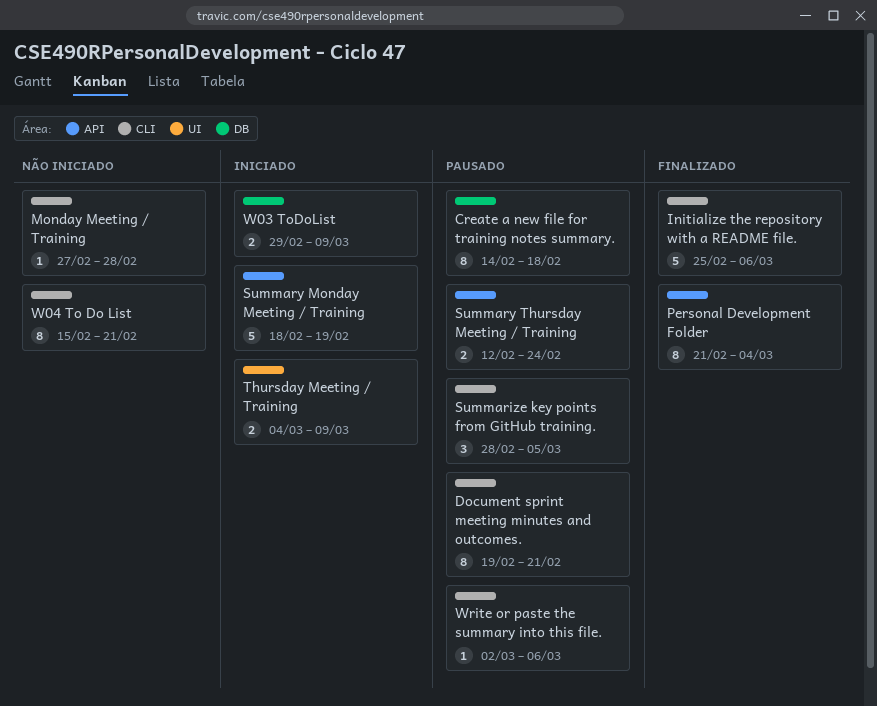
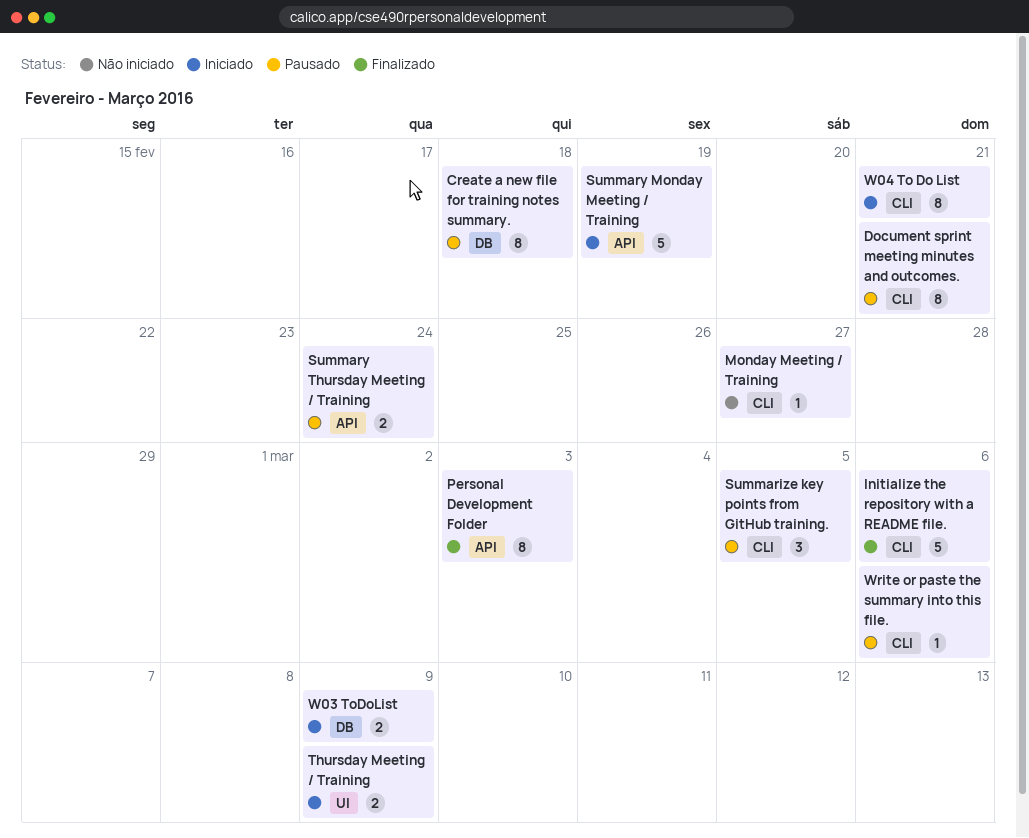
Monday Meeting / Training, due: Feb 28 -> Feb 27
Personal Development Folder, due: Mar 4 -> Mar 3
W04 To Do List, status: Não iniciado -> Iniciado

